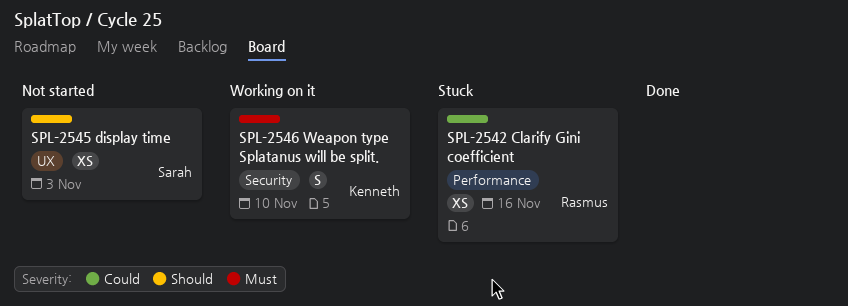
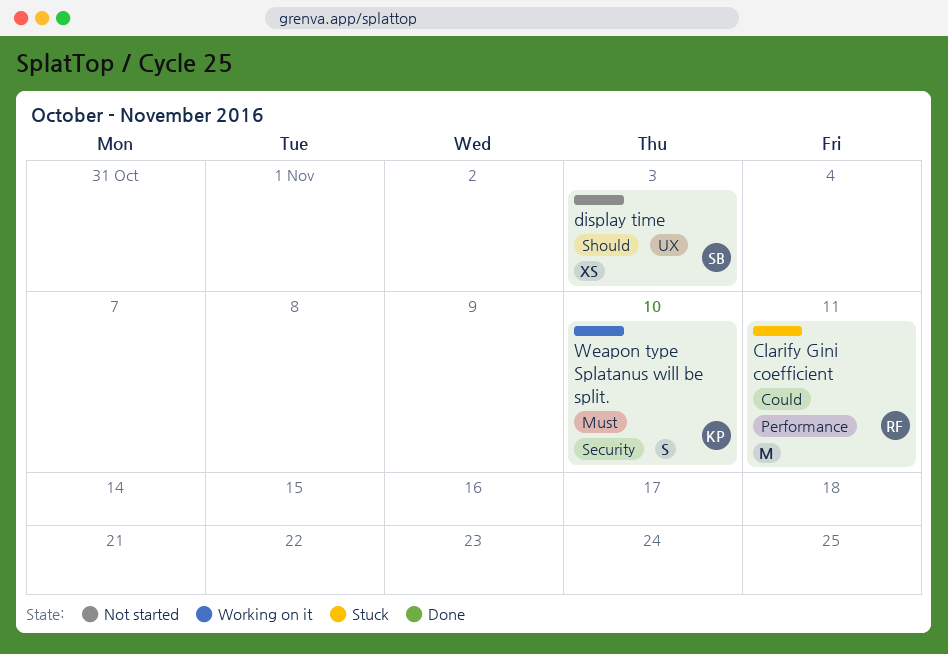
Clarify Gini coefficient, estimate: XS -> M
Clarify Gini coefficient, due: Nov 16 -> Nov 11

